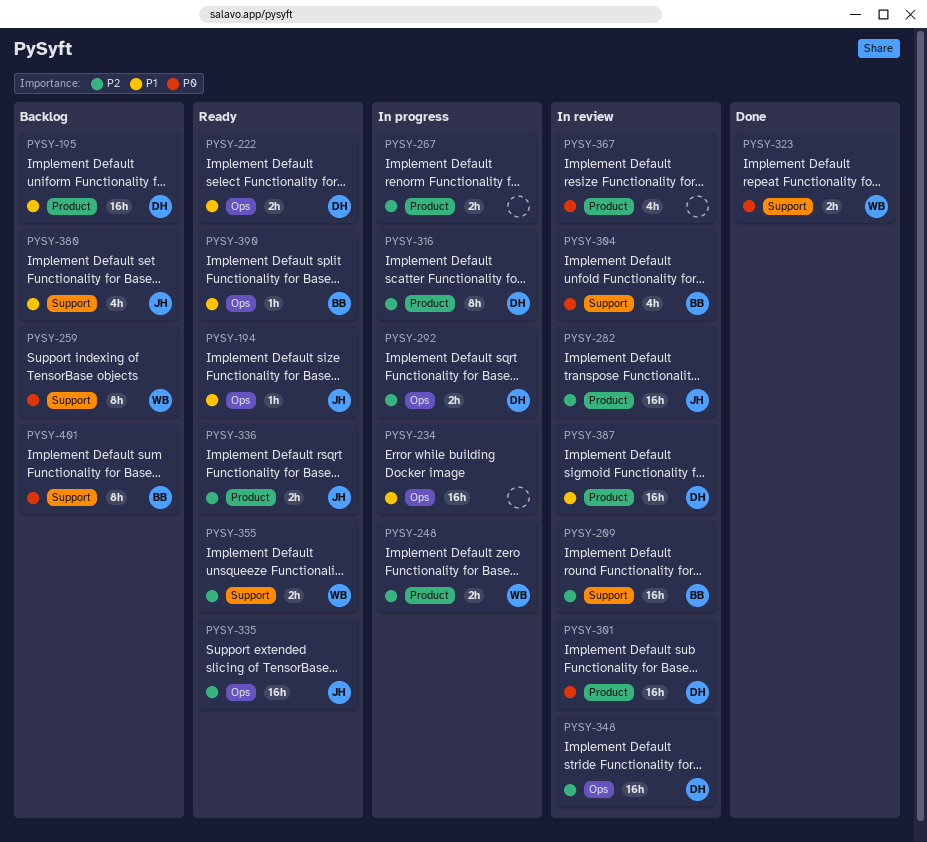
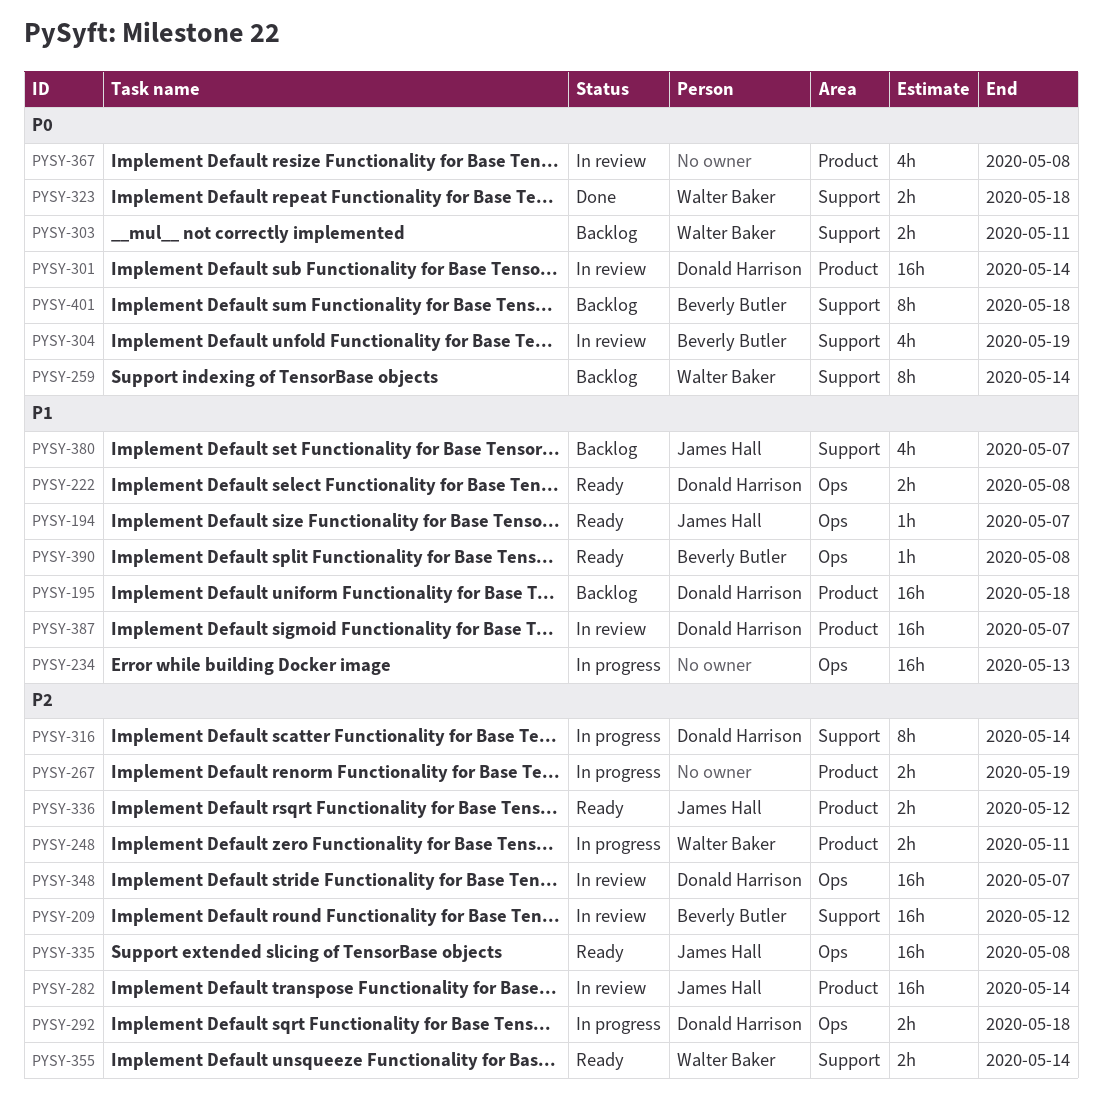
PYSY-303: none -> present
PYSY-316, label: Product -> Support

